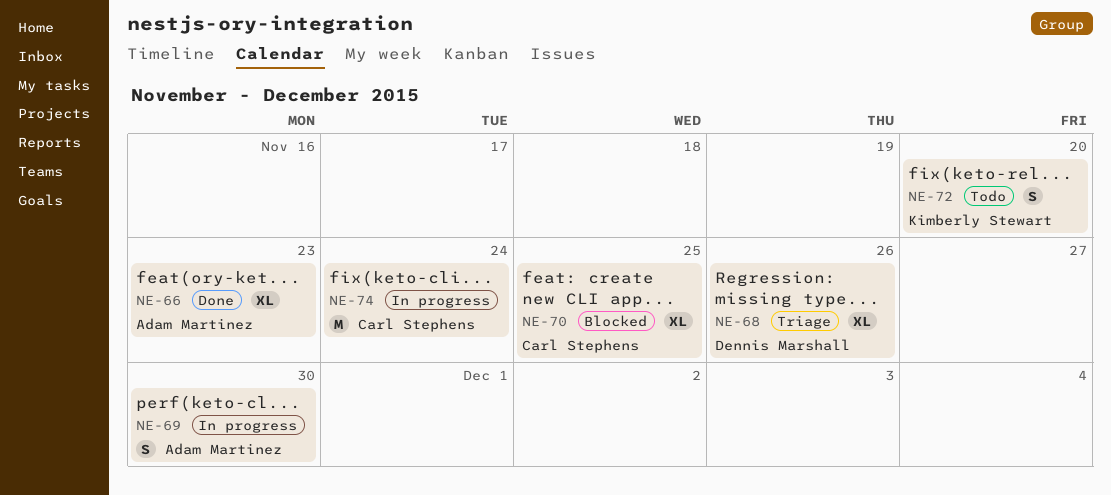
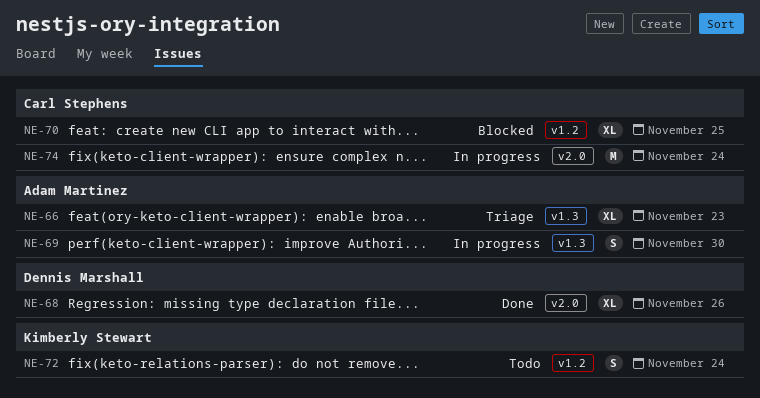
NE-66, status: Done -> Triage
NE-68, status: Triage -> Done
NE-72, due: Nov 20 -> Nov 24

